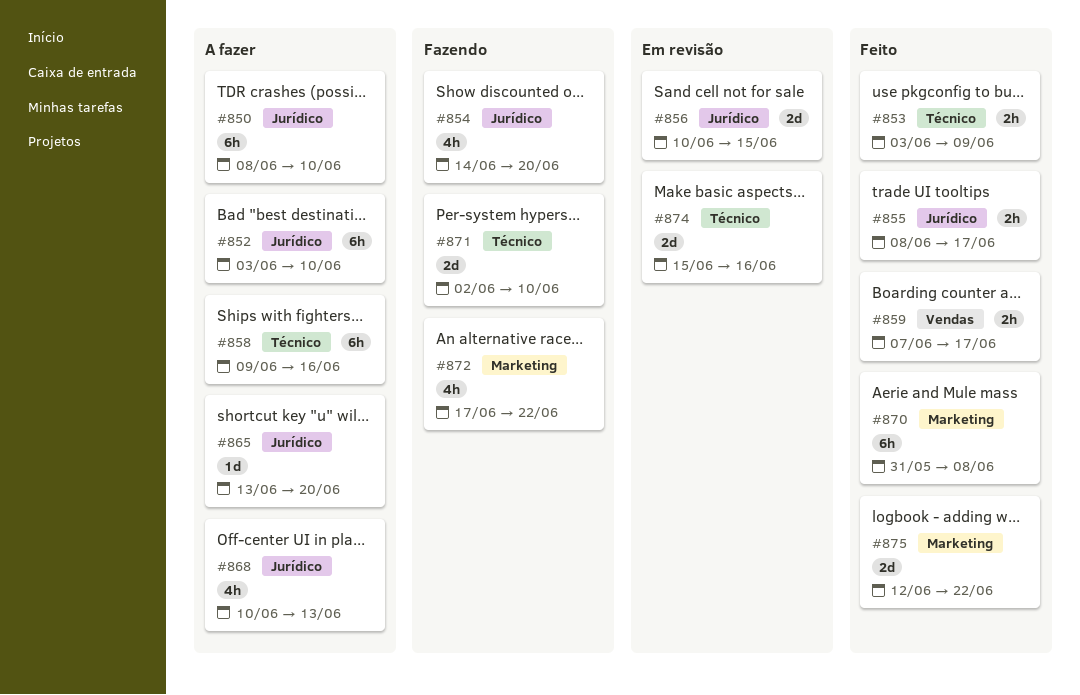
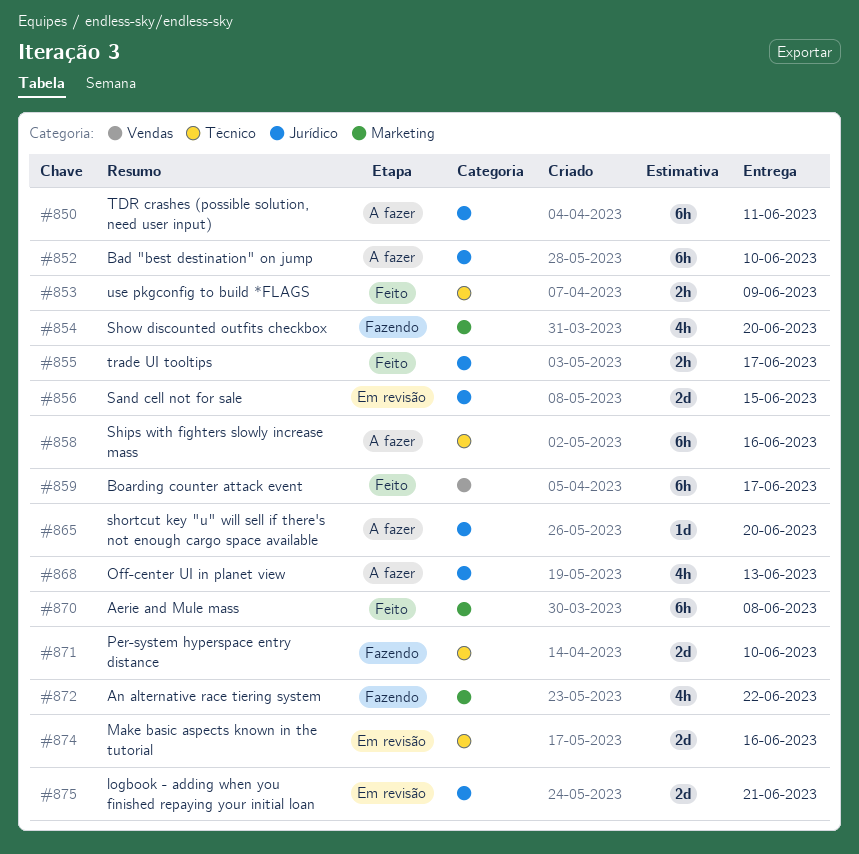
#850, due: Jun 10 -> Jun 11
#854, label: Jurídico -> Marketing
#859, estimate: 2h -> 6h
#875, status: Feito -> Em revisão
#875, label: Marketing -> Jurídico
#875, due: Jun 22 -> Jun 21

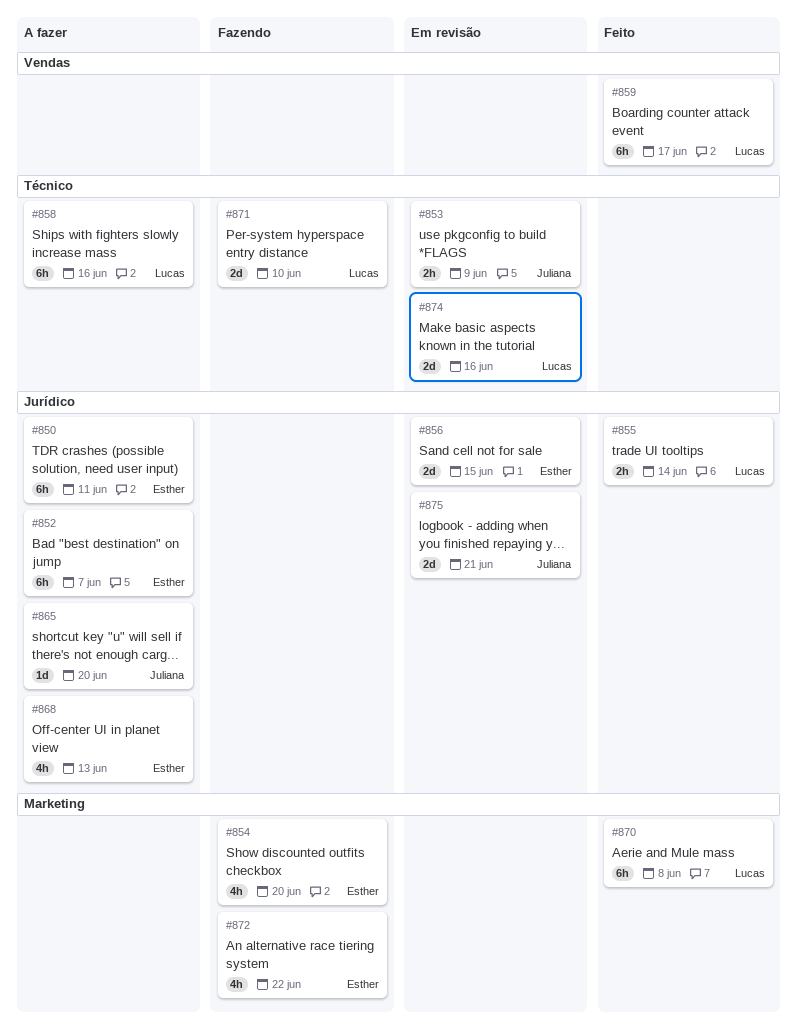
#852, due: Jun 10 -> Jun 7
#853, status: Feito -> Em revisão
#855, due: Jun 17 -> Jun 14

